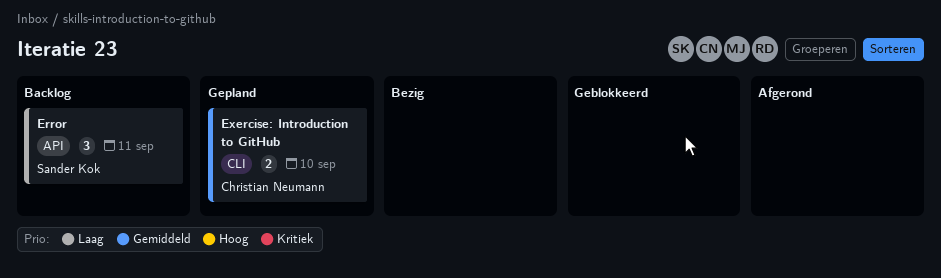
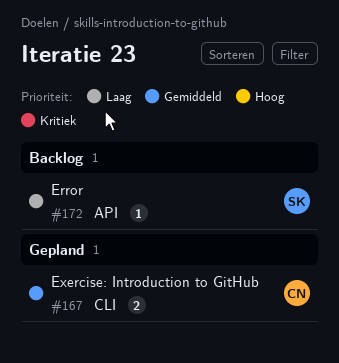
Error, estimate: 3 -> 1

